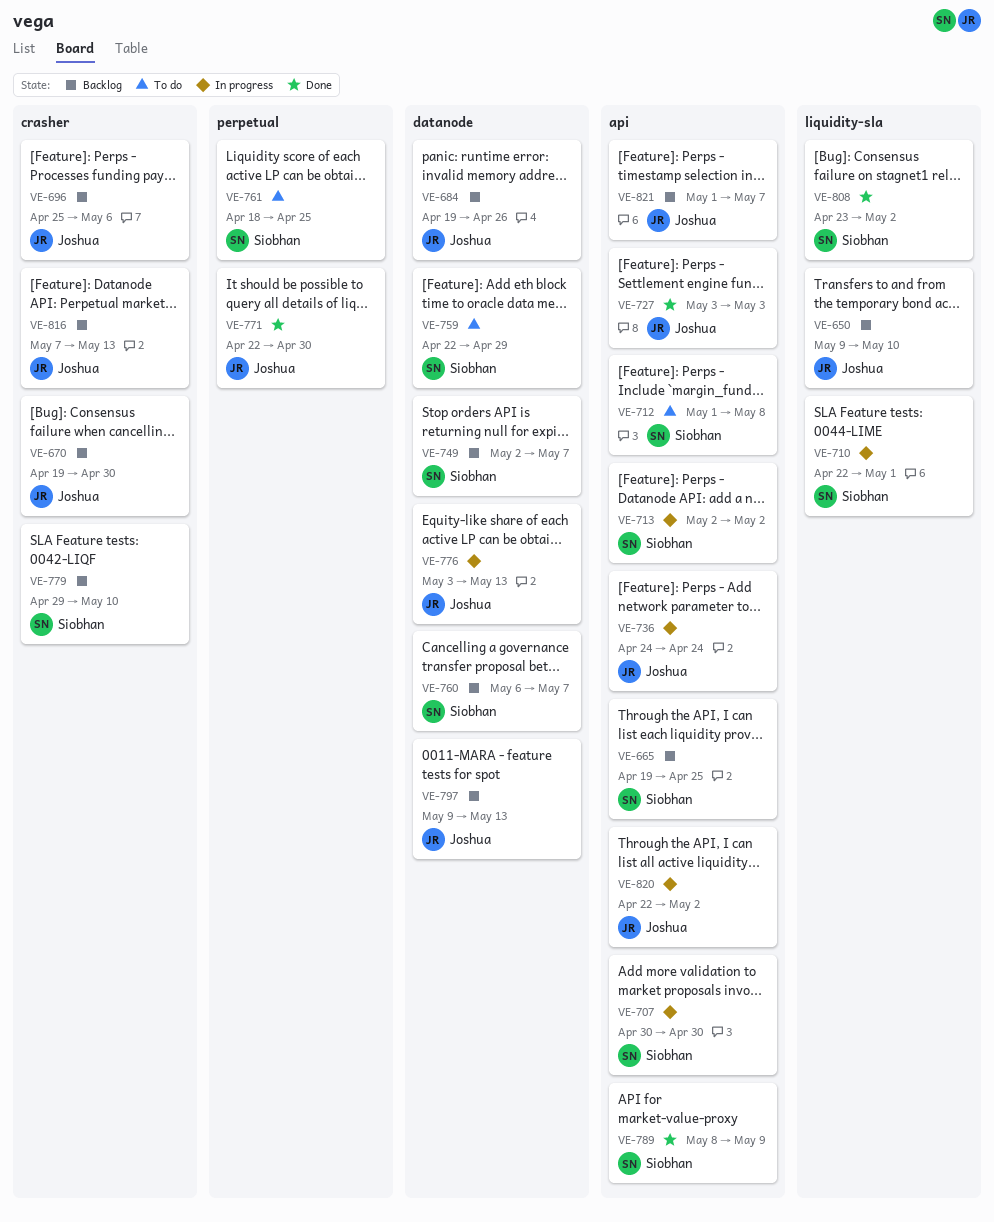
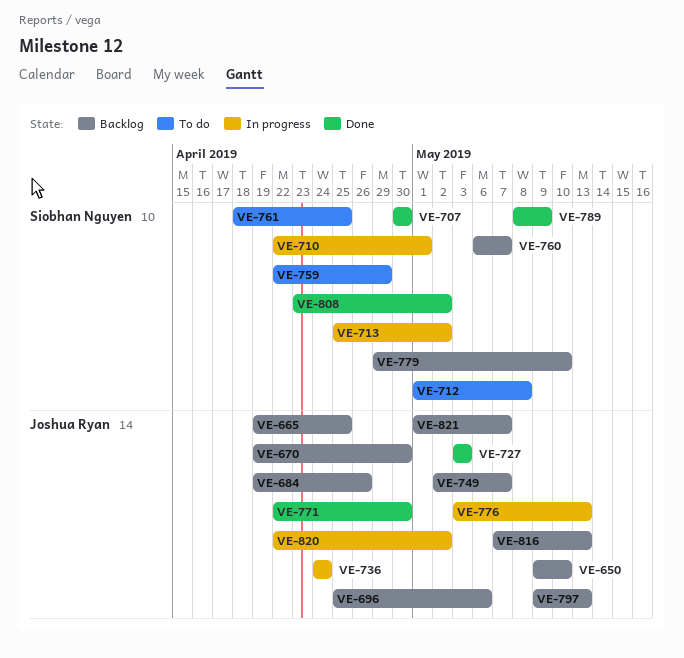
VE-665, owner: Siobhan Nguyen -> Joshua Ryan
VE-707, status: In progress -> Done
VE-713, start: May 2 -> Apr 25
VE-749, owner: Siobhan Nguyen -> Joshua Ryan

